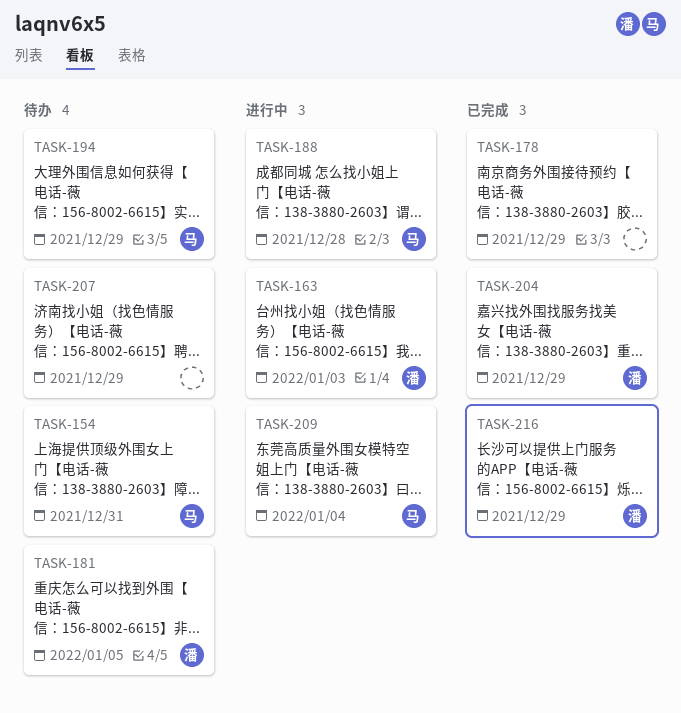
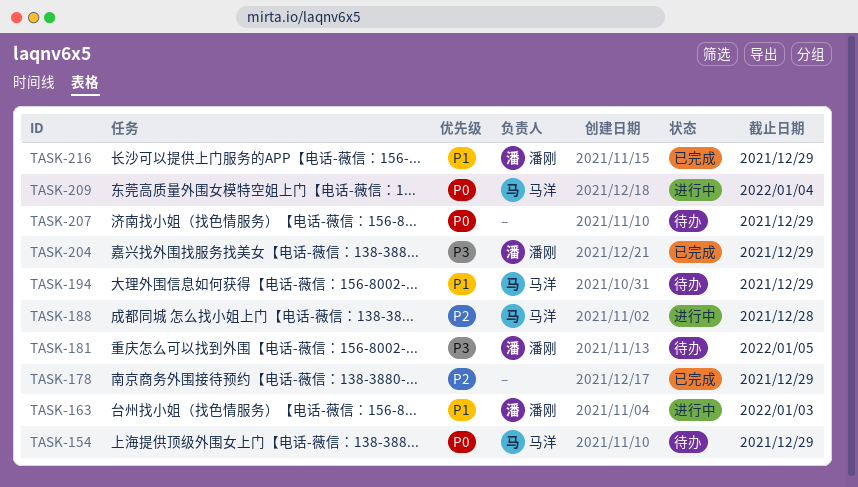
TASK-154, due: Dec 31 -> Dec 29

